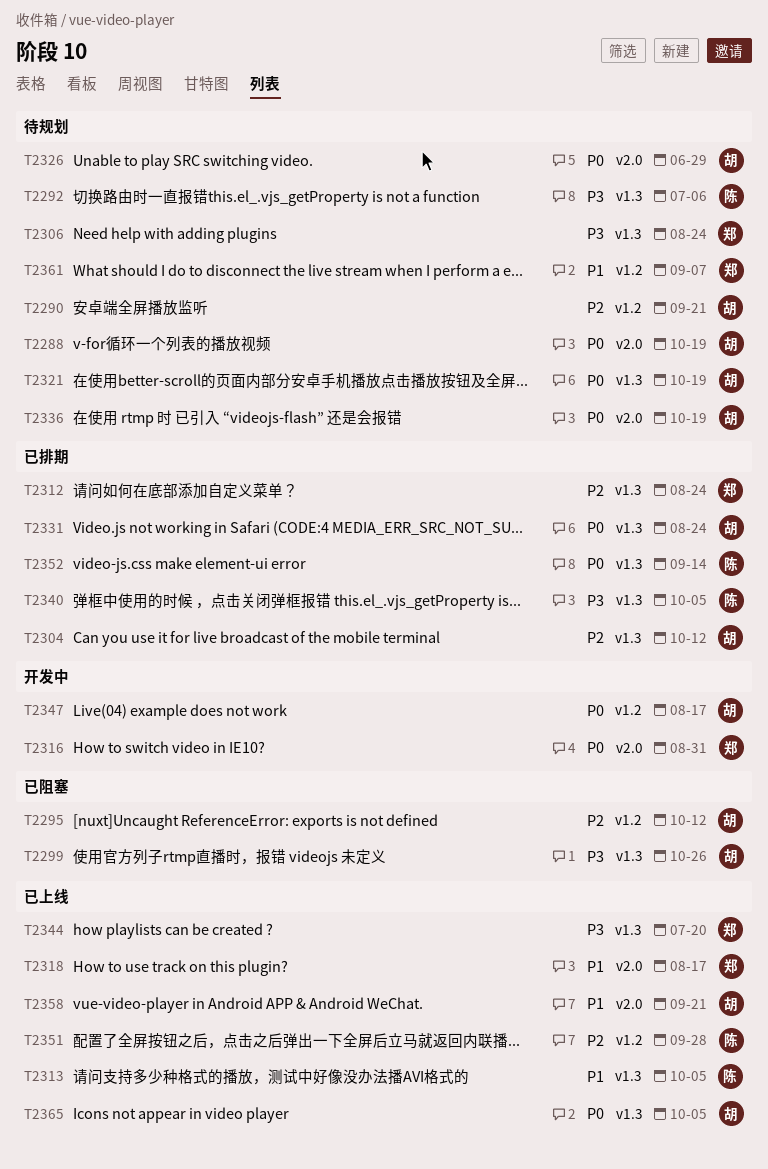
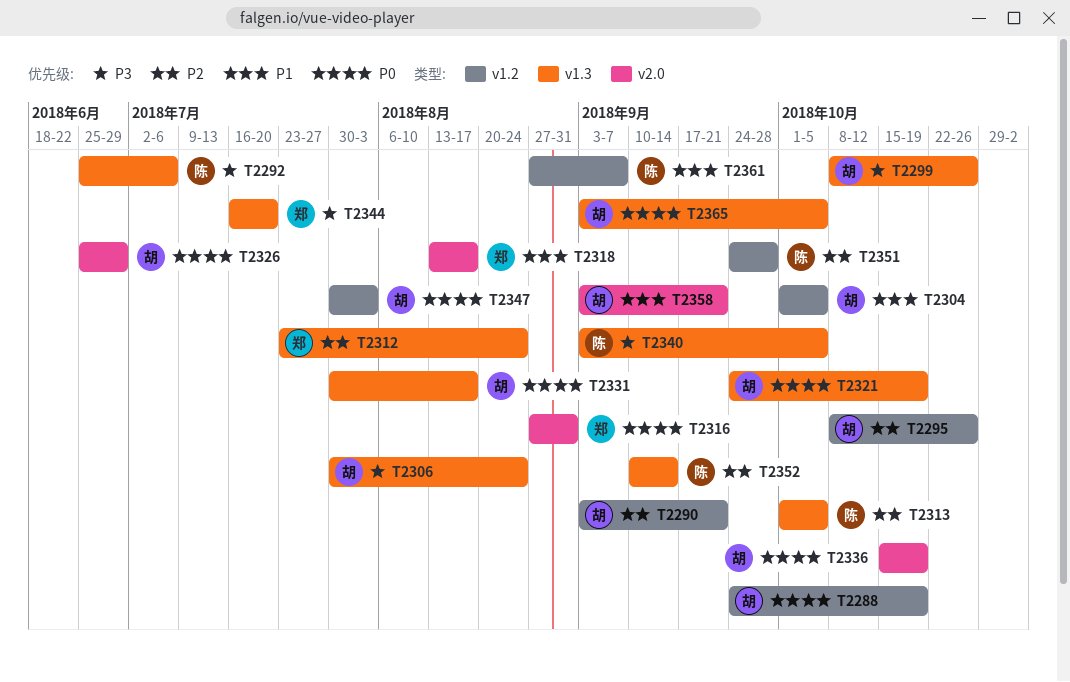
T2288, label: v2.0 -> v1.2
T2295, due: Oct 12 -> Oct 26
T2304, priority: P2 -> P1
T2304, label: v1.3 -> v1.2
T2304, due: Oct 12 -> Oct 5
T2306, owner: 郑 -> 胡
T2313, priority: P1 -> P2
T2331, due: Aug 24 -> Aug 17
T2347, due: Aug 17 -> Aug 3
T2352, priority: P0 -> P2
T2361, owner: 郑 -> 陈

